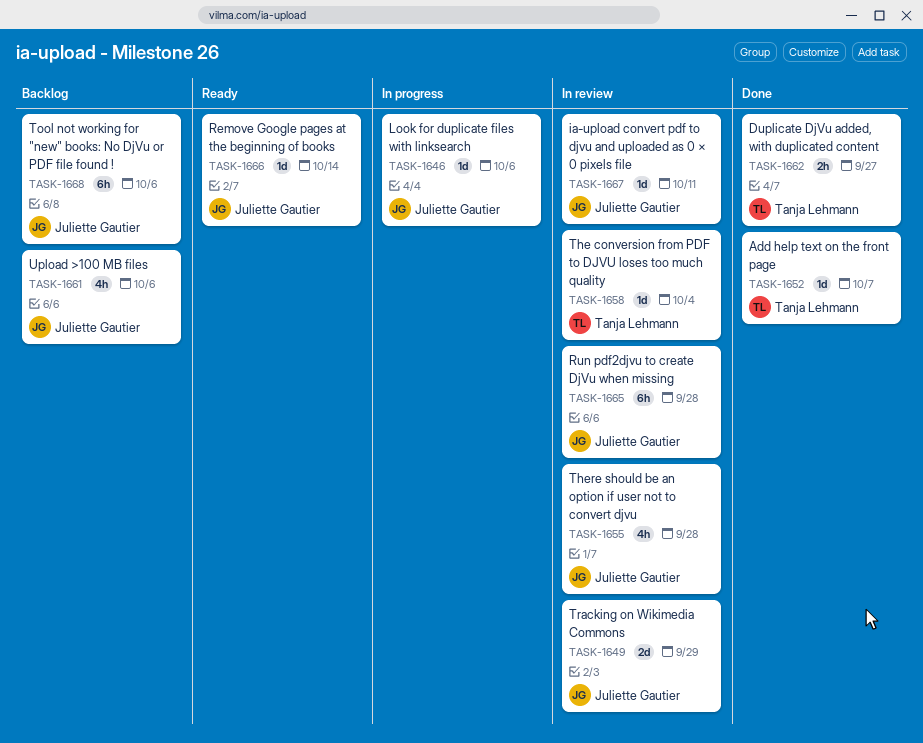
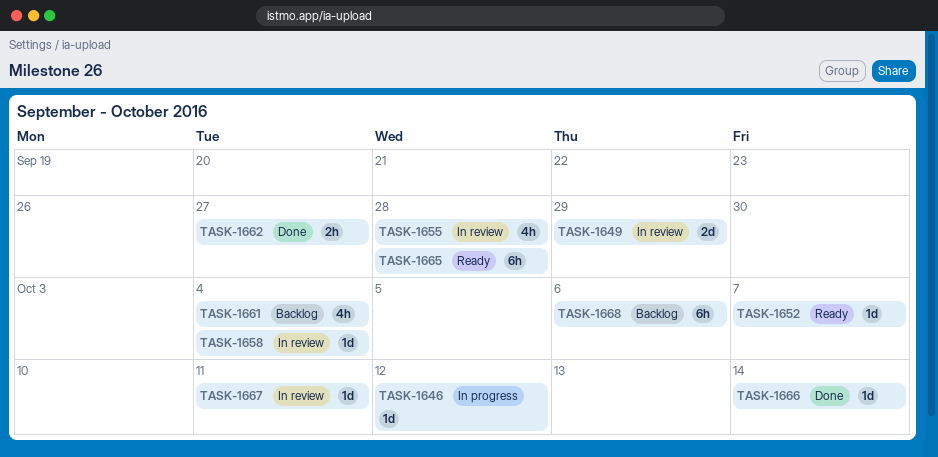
TASK-1646, due: Oct 6 -> Oct 12
TASK-1652, status: Done -> Ready
TASK-1661, due: Oct 6 -> Oct 4
TASK-1665, status: In review -> Ready
TASK-1666, status: Ready -> Done

